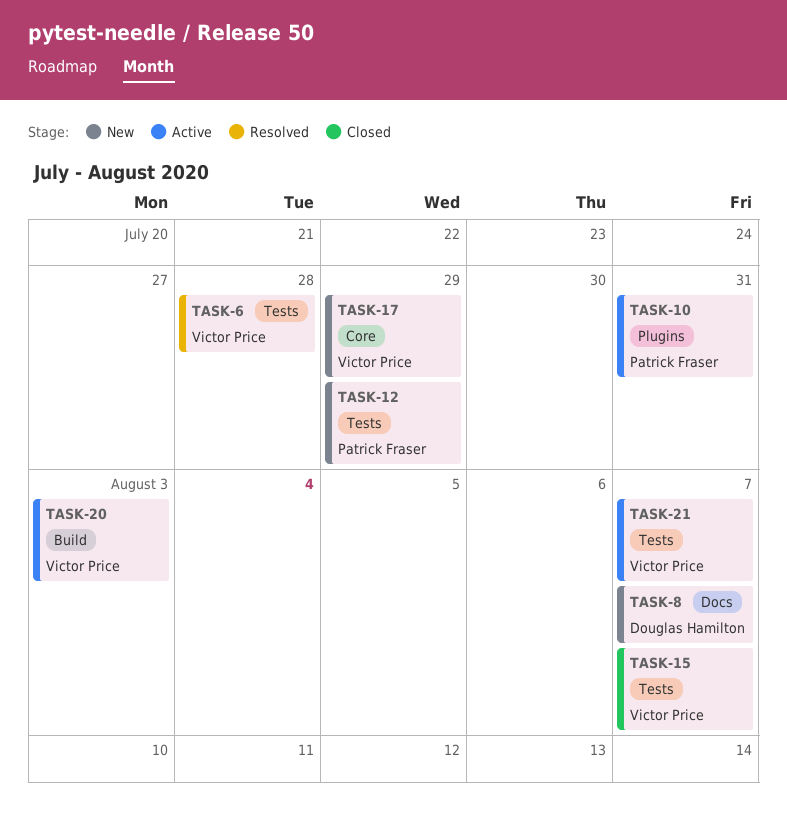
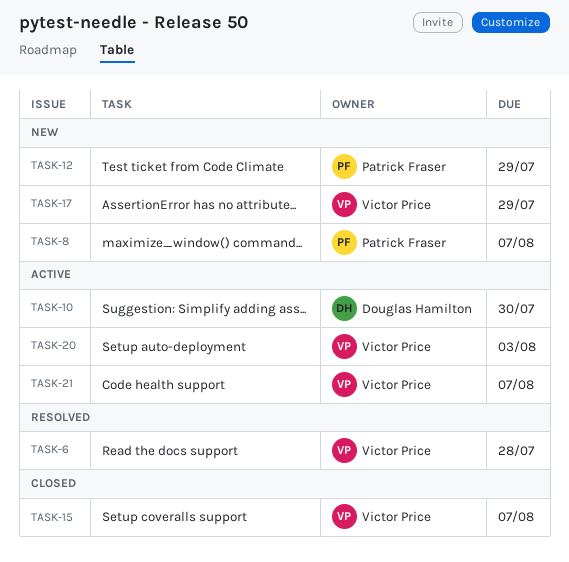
TASK-8, owner: Douglas Hamilton -> Patrick Fraser
TASK-10, owner: Patrick Fraser -> Douglas Hamilton
TASK-10, due: Jul 31 -> Jul 30

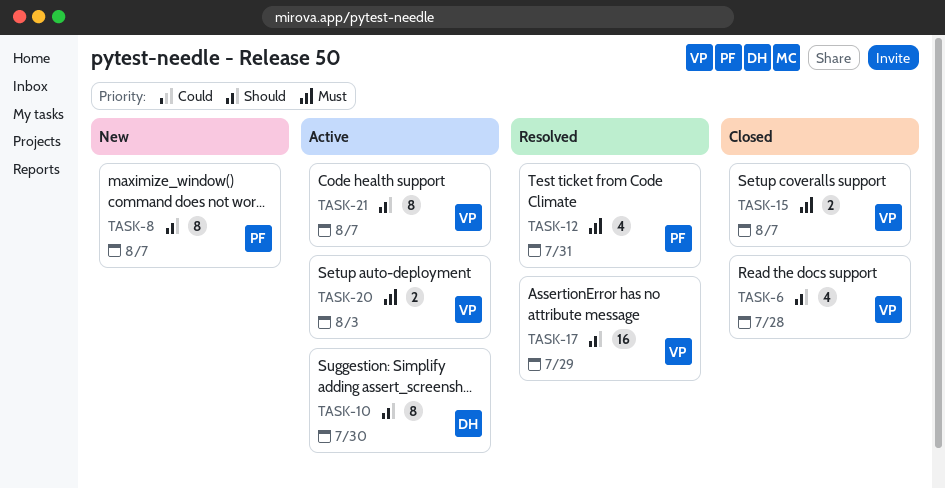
TASK-6, status: Resolved -> Closed
TASK-12, status: New -> Resolved
TASK-12, due: Jul 29 -> Jul 31
TASK-17, status: New -> Resolved

